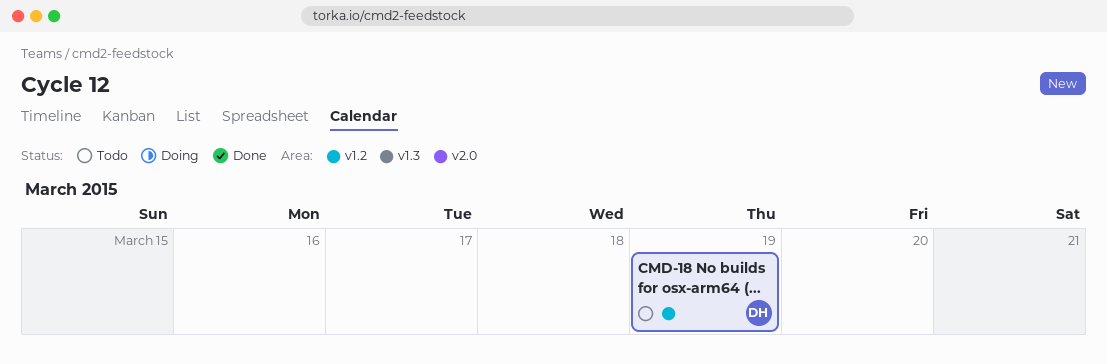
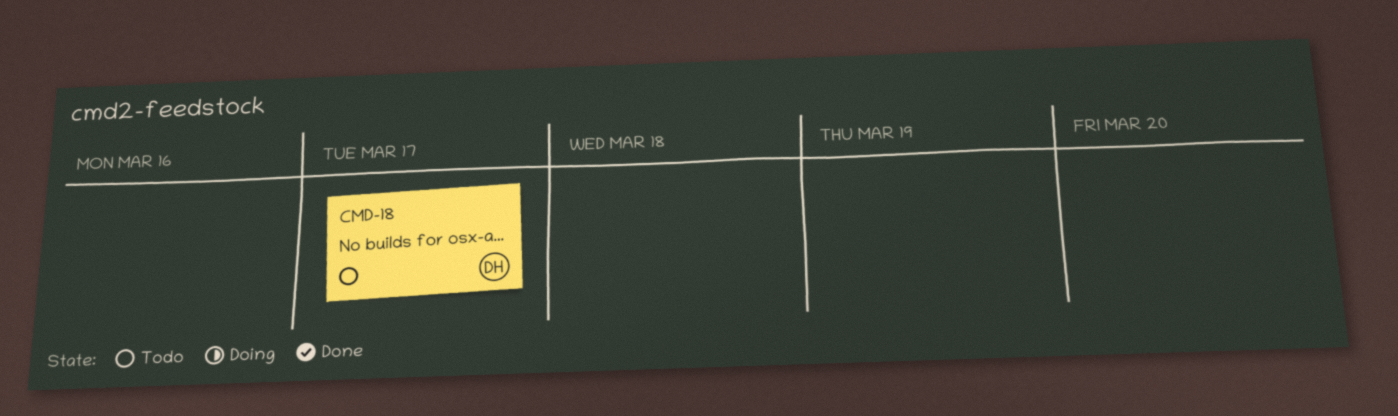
CMD-18, due: Mar 19 -> Mar 17

